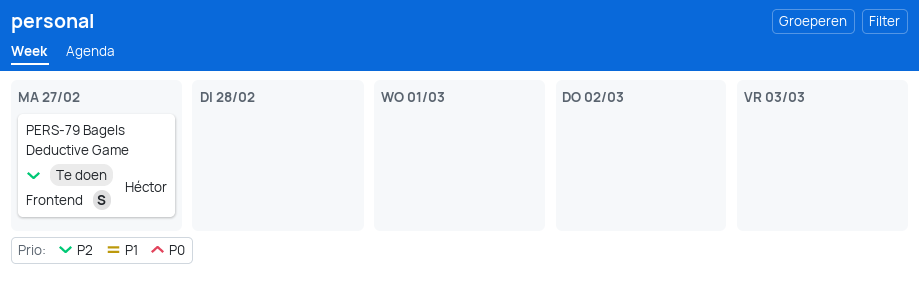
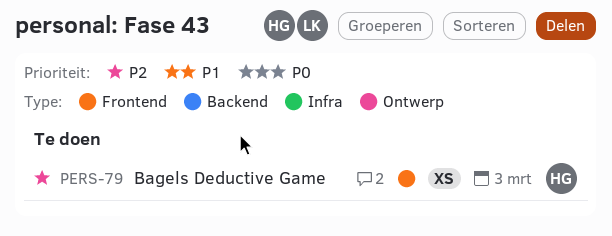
PERS-79, estimate: S -> XS
PERS-79, due: Feb 27 -> Mar 3

